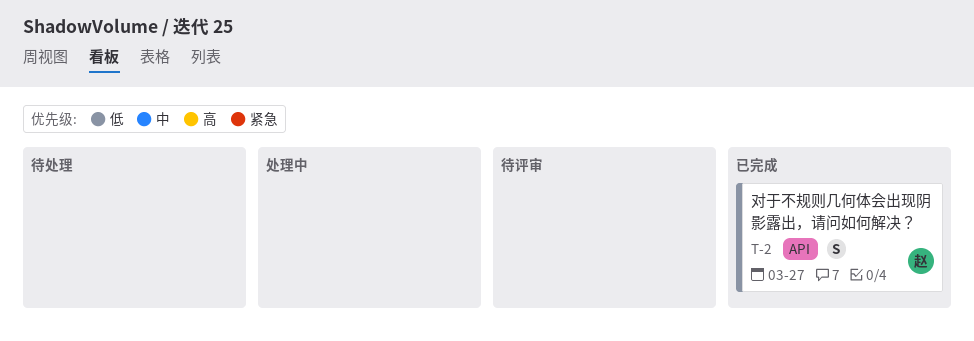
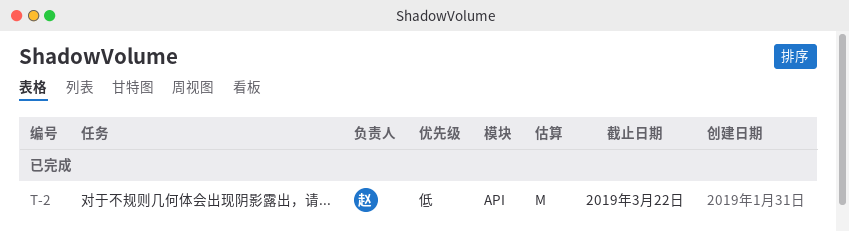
T-2, estimate: S -> M
T-2, due: Mar 27 -> Mar 22

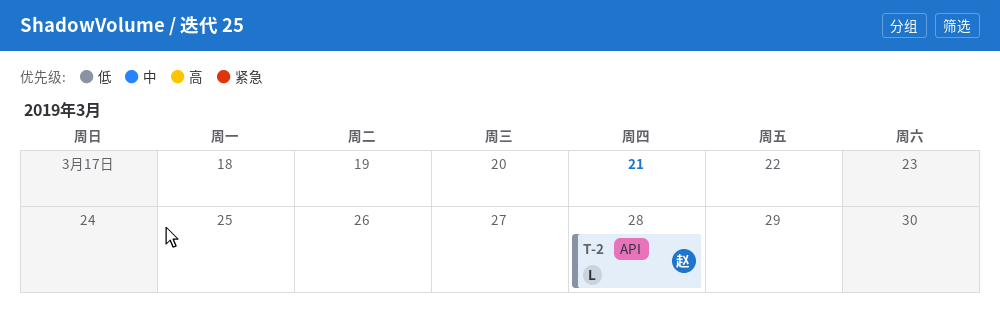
T-2, estimate: M -> L
T-2, due: Mar 22 -> Mar 28

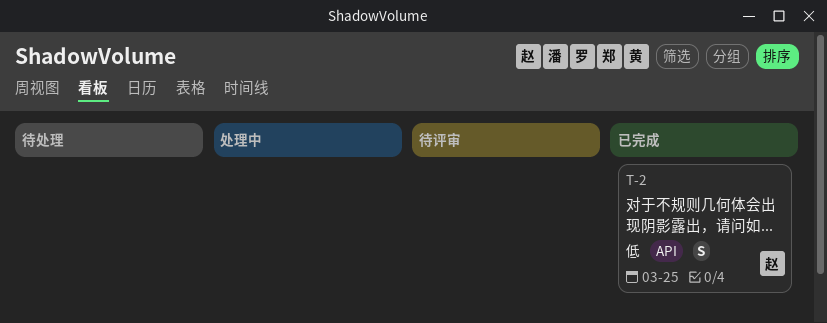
T-2, estimate: L -> S
T-2, due: Mar 28 -> Mar 25

